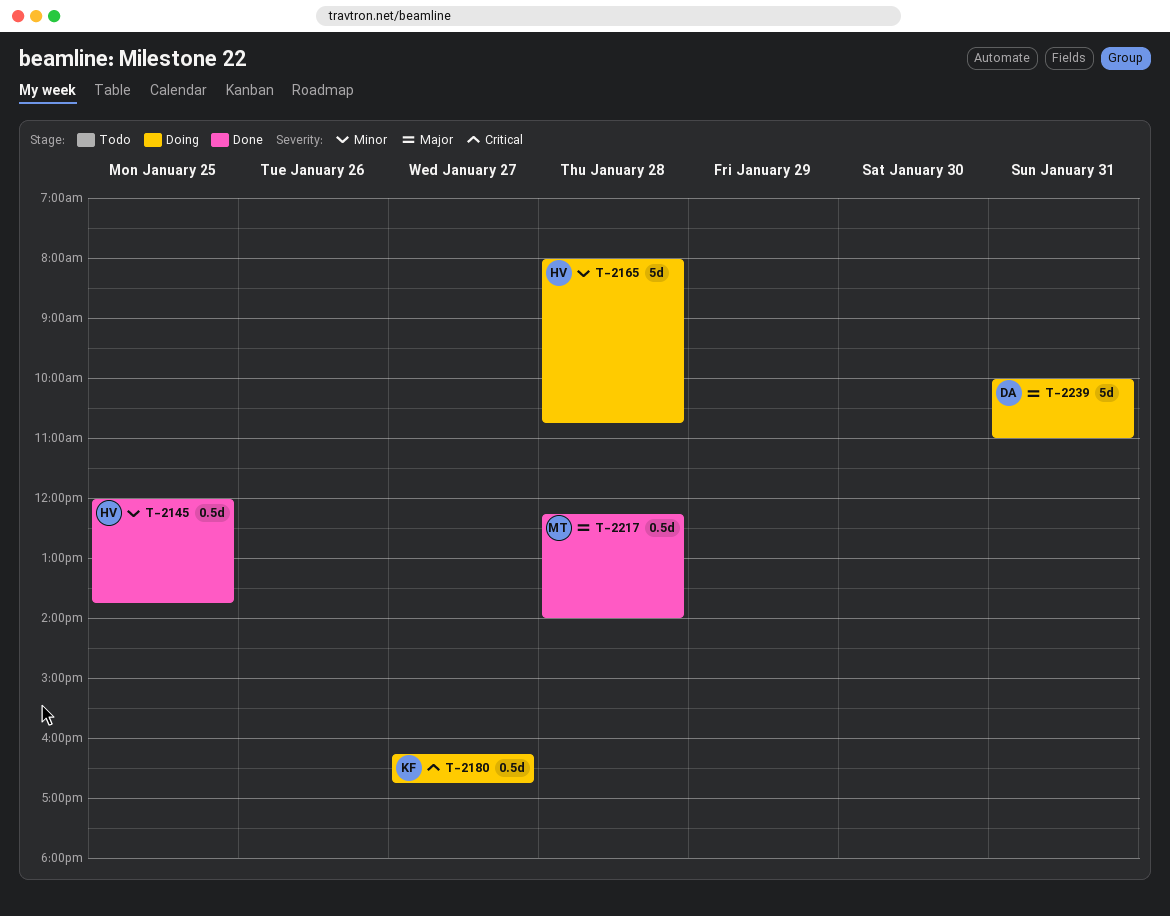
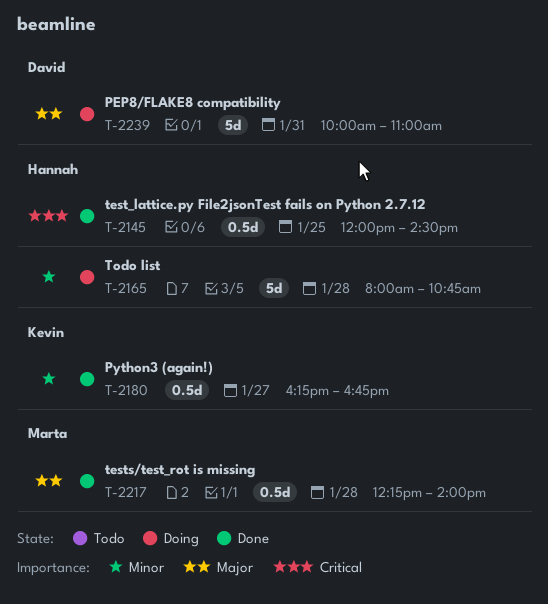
T-2145, priority: Minor -> Critical
T-2145, ends: 13:45 -> 14:30
T-2180, status: Doing -> Done
T-2180, priority: Critical -> Minor

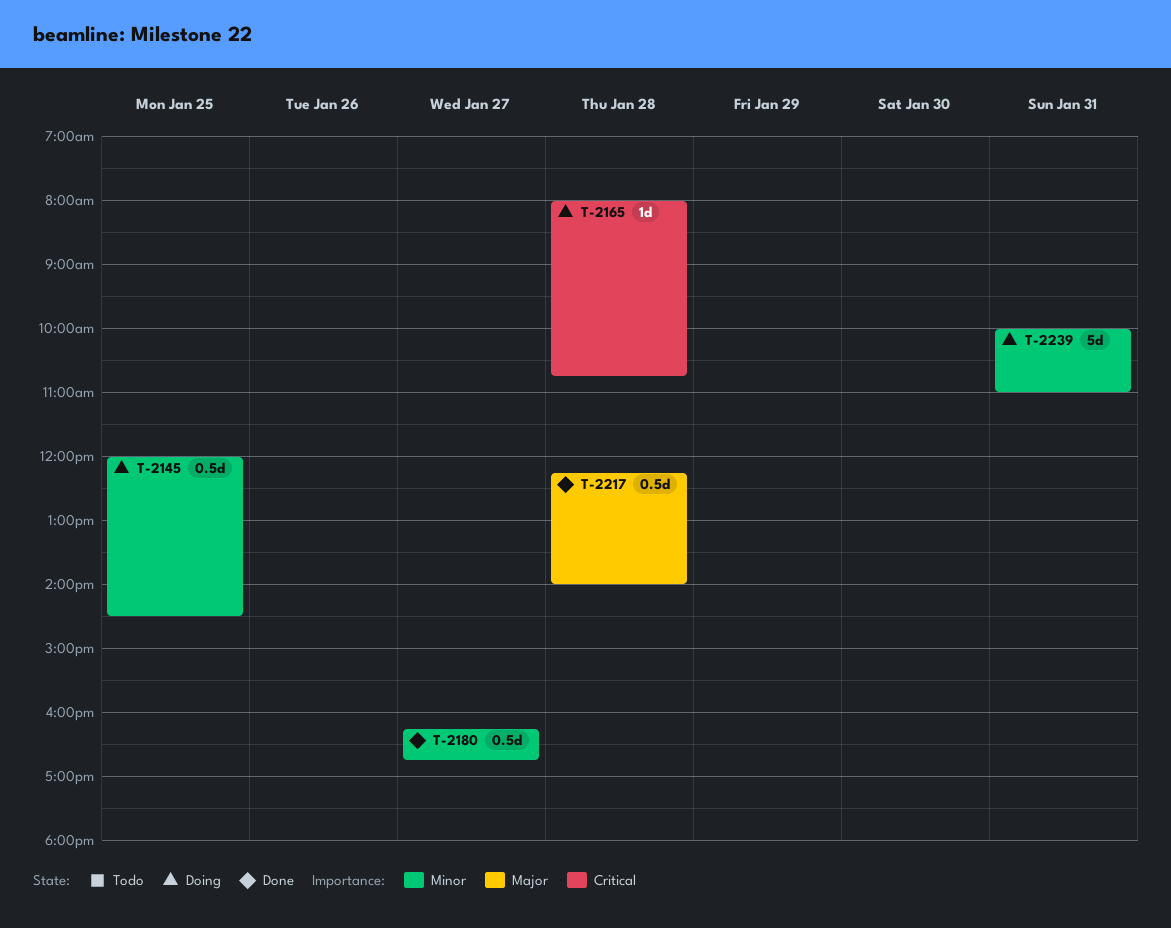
T-2145, status: Done -> Doing
T-2145, priority: Critical -> Minor
T-2165, priority: Minor -> Critical
T-2165, estimate: 5d -> 1d
T-2239, priority: Major -> Minor

